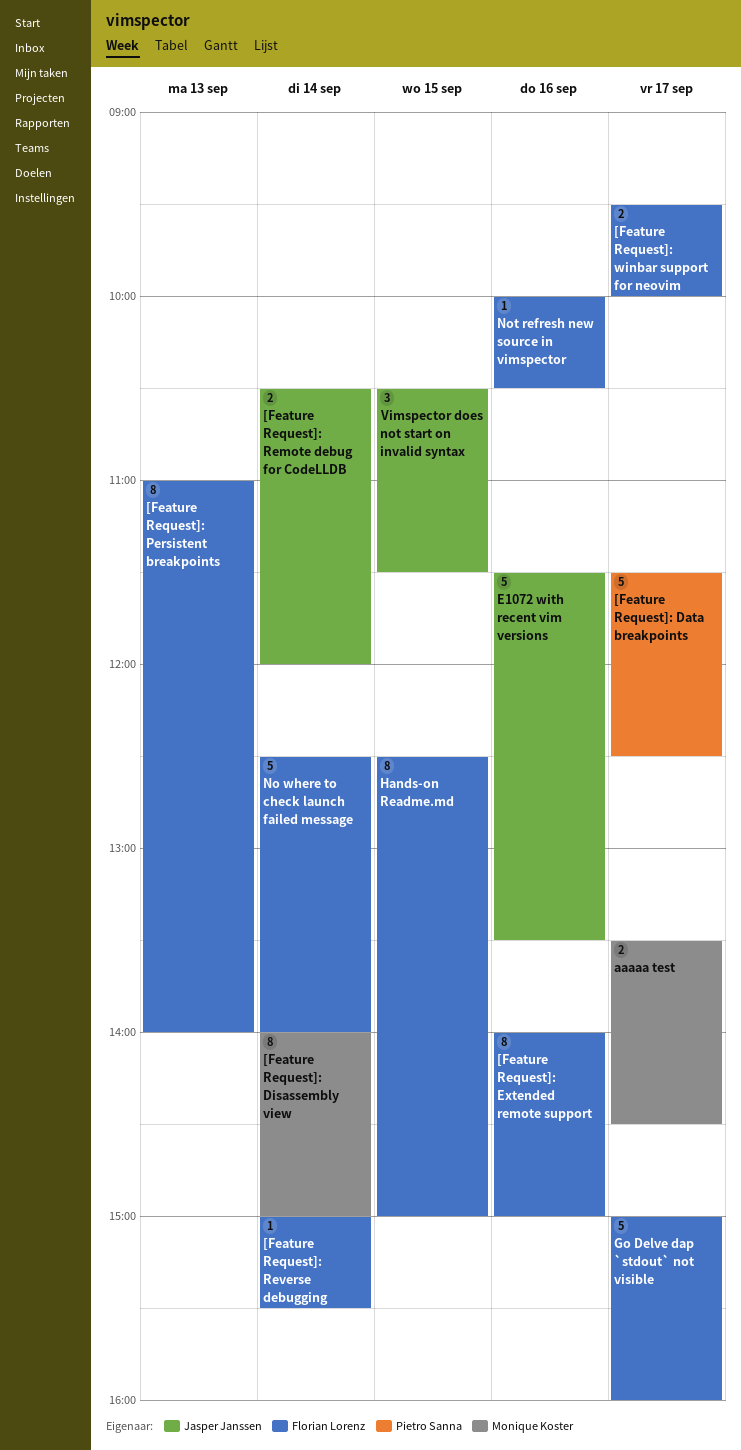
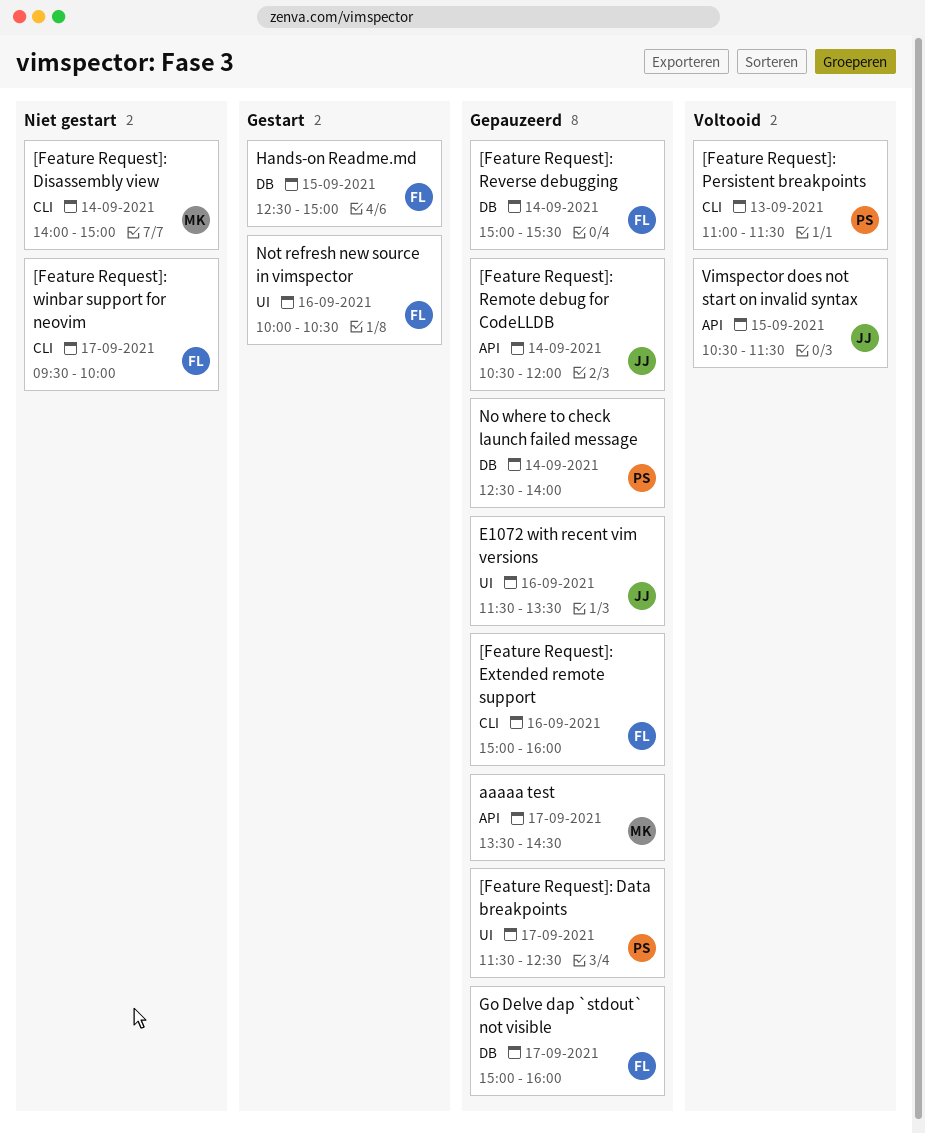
[Feature Request]: Extended remote support, begins: 14:00 -> 15:00
[Feature Request]: Extended remote support, ends: 15:00 -> 16:00
[Feature Request]: Persistent breakpoints, owner: Florian Lorenz -> Pietro Sanna
[Feature Request]: Persistent breakpoints, ends: 14:00 -> 11:30
No where to check launch failed message, owner: Florian Lorenz -> Pietro Sanna

